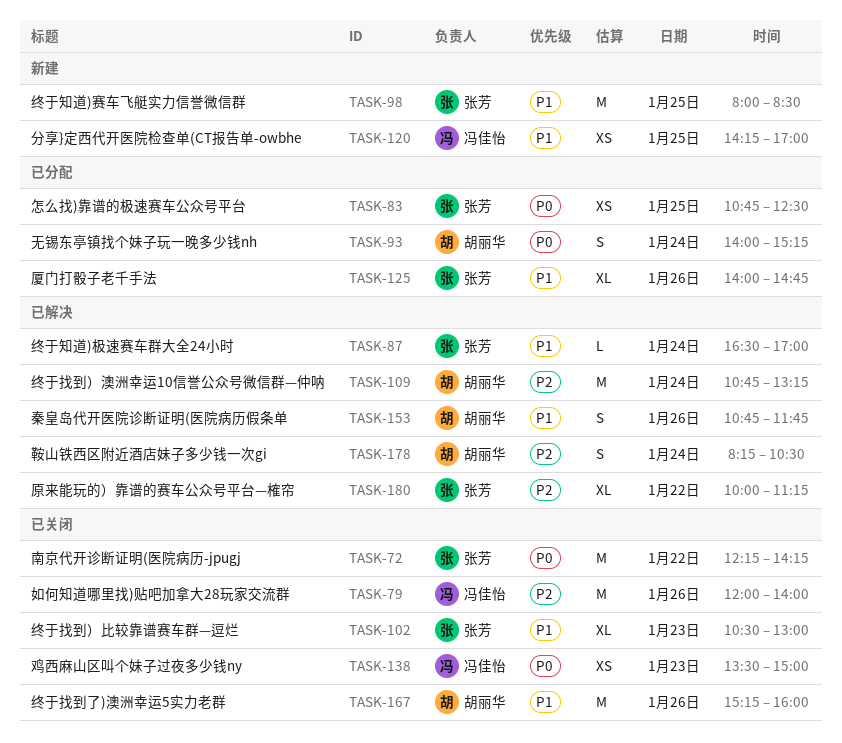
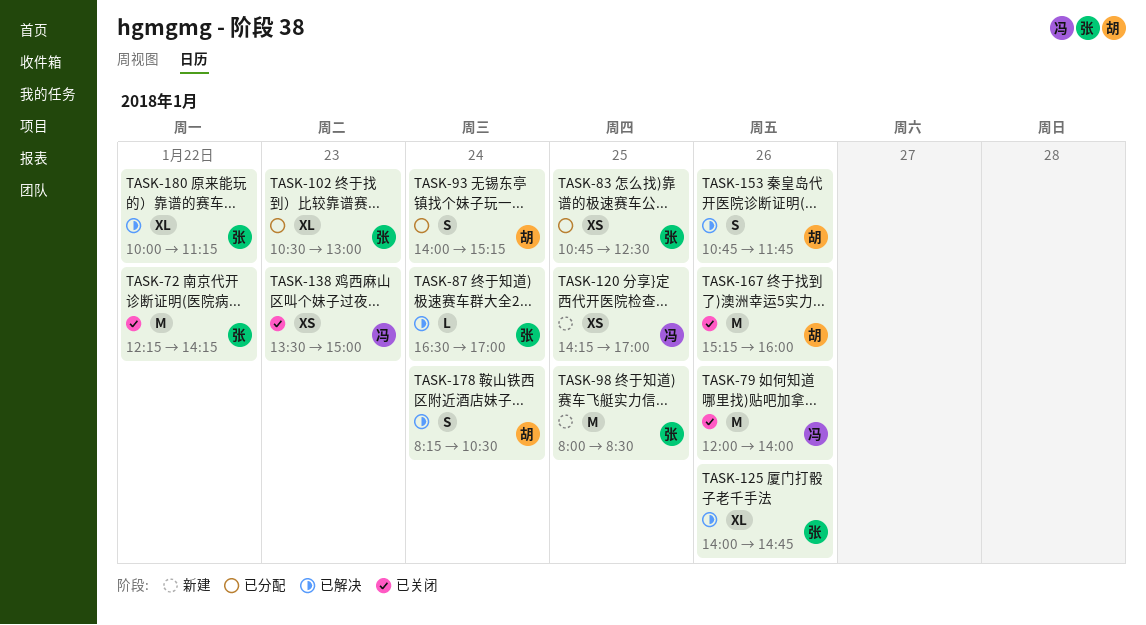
TASK-102, status: 已关闭 -> 已分配
TASK-109: present -> none
TASK-125, status: 已分配 -> 已解决

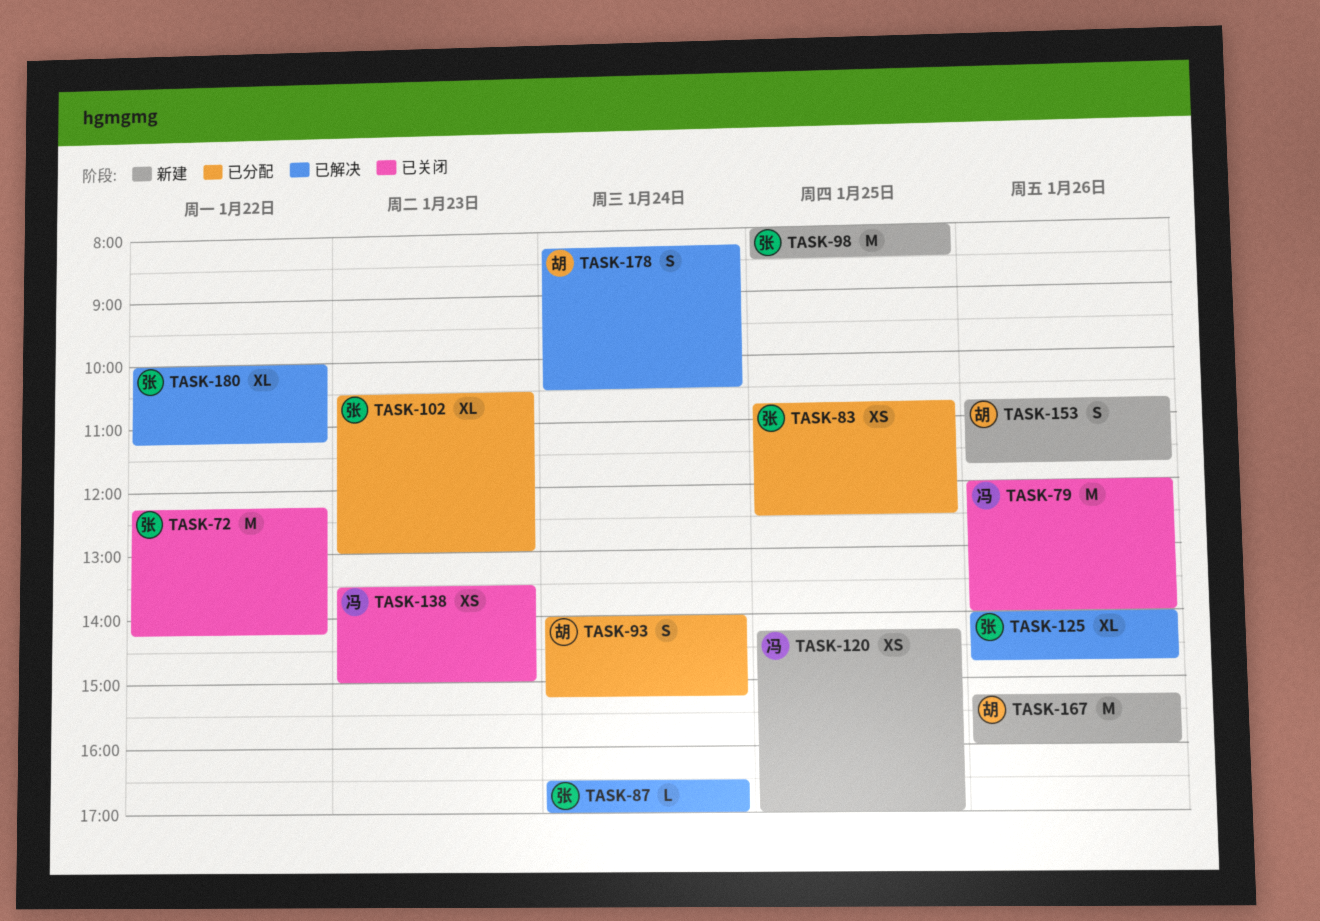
TASK-153, status: 已解决 -> 新建
TASK-167, status: 已关闭 -> 新建

